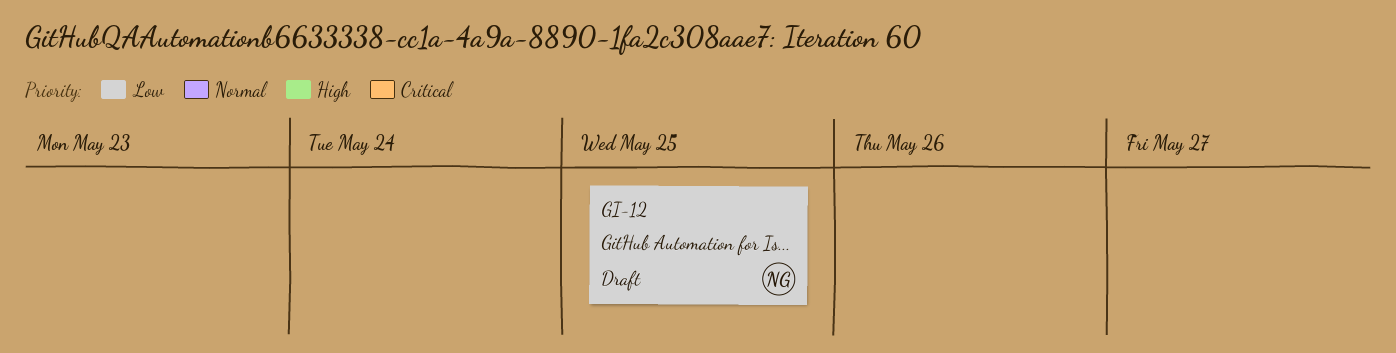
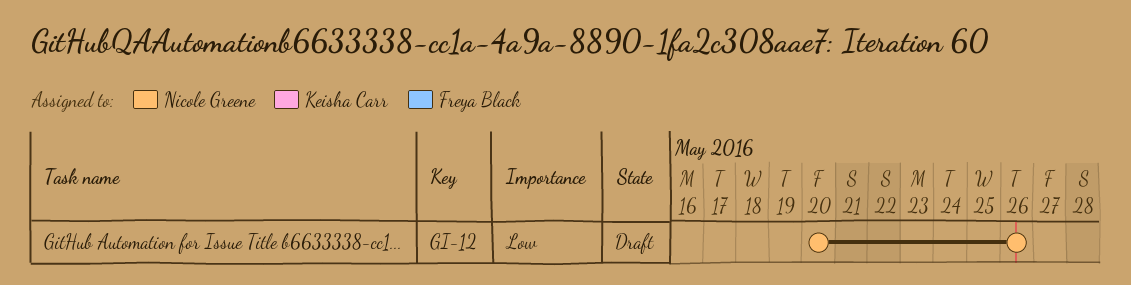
GI-12, due: May 25 -> May 26

